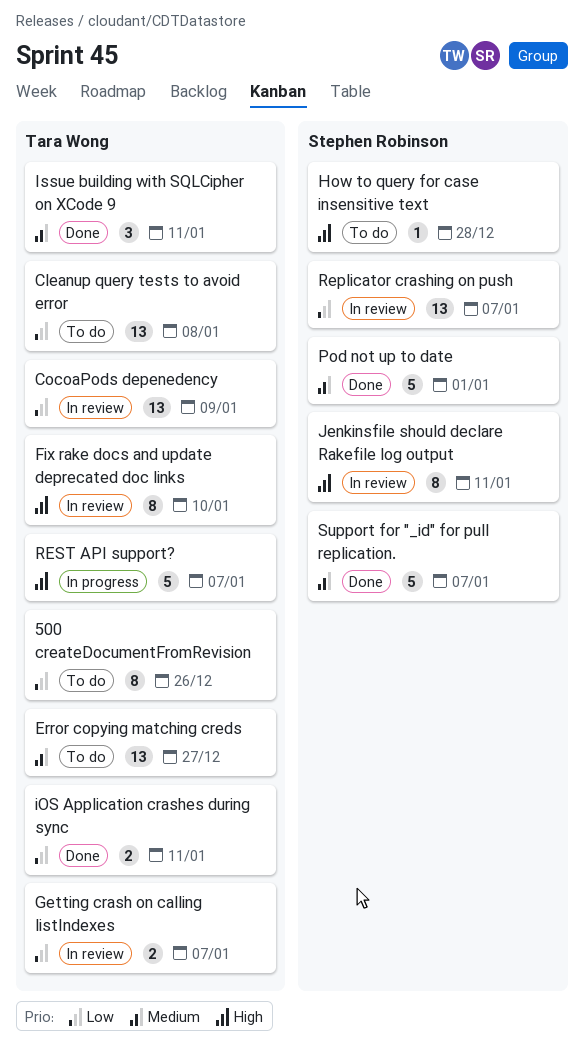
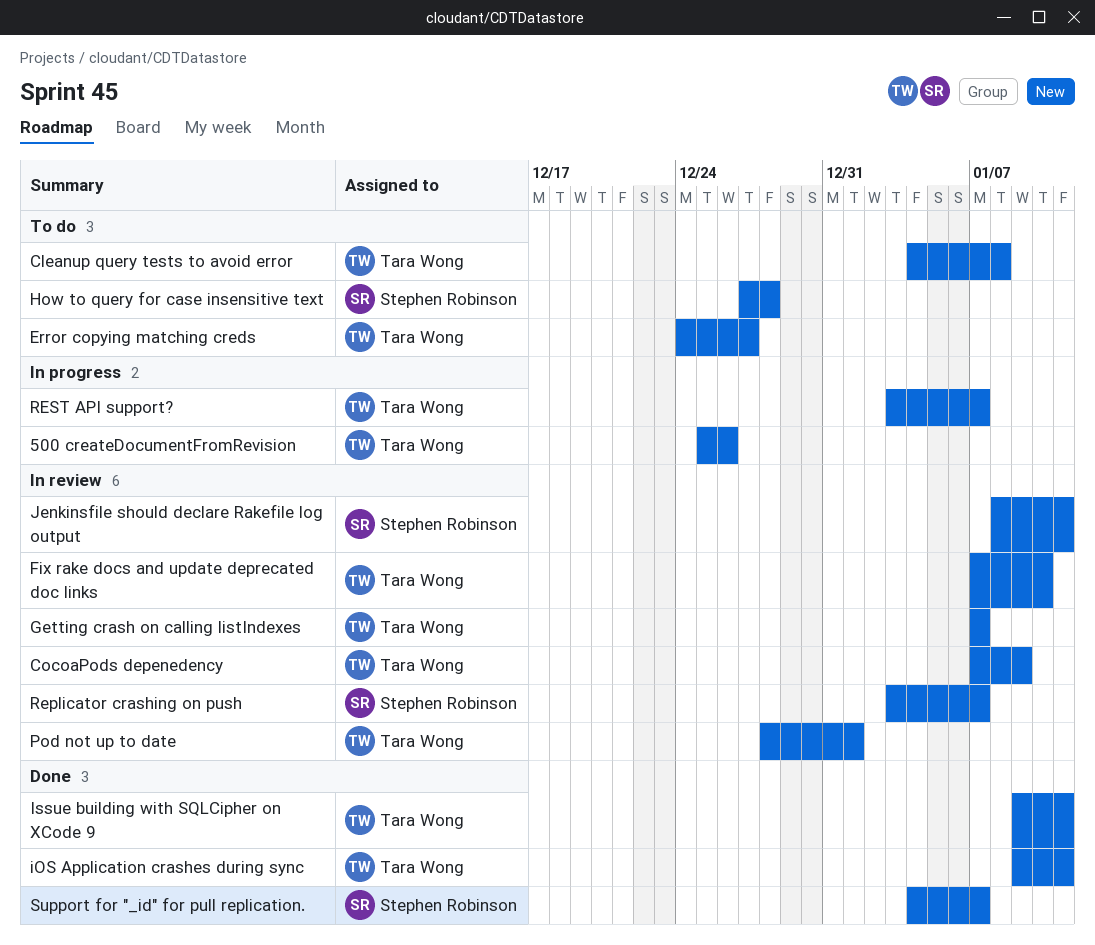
500 createDocumentFromRevision, status: To do -> In progress
Pod not up to date, status: Done -> In review
Pod not up to date, owner: Stephen Robinson -> Tara Wong

